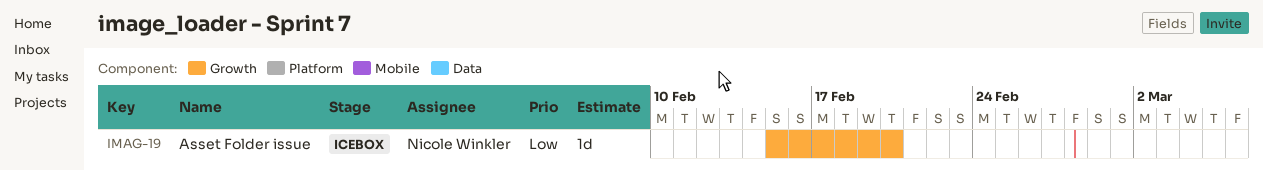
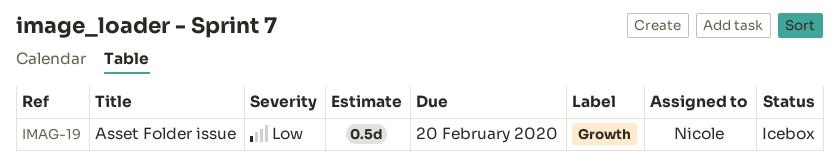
IMAG-19, estimate: 1d -> 0.5d

